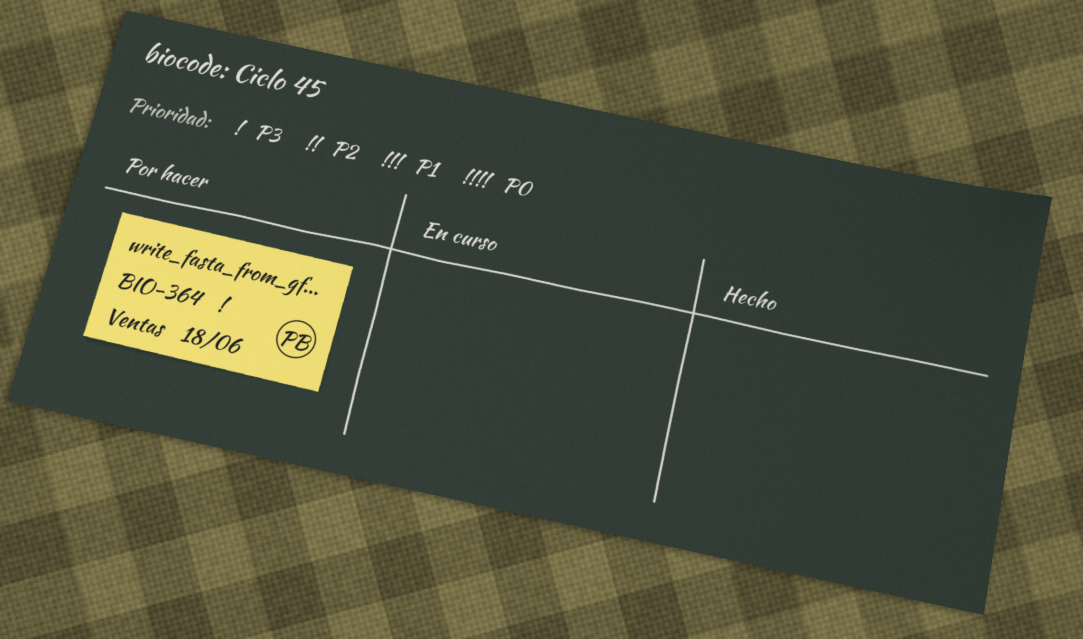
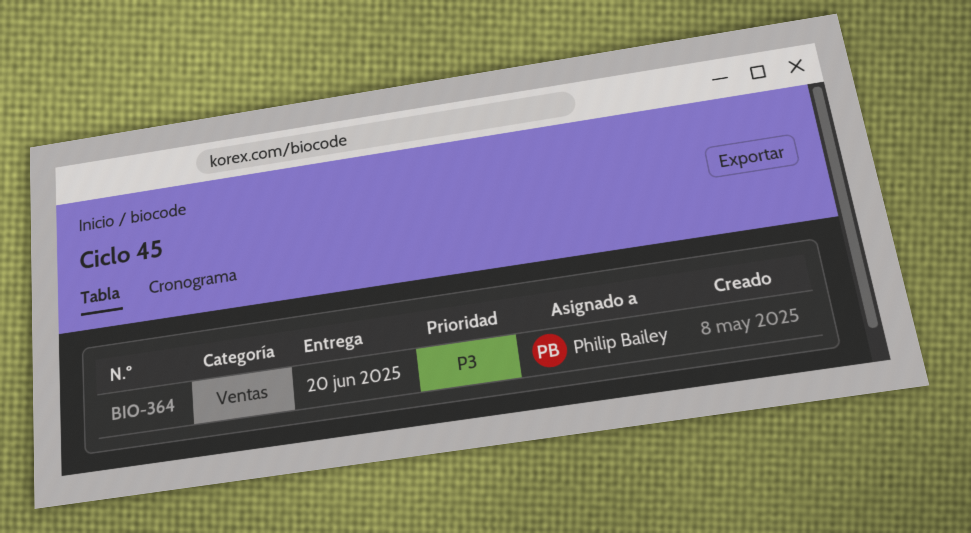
BIO-364, due: Jun 18 -> Jun 20

